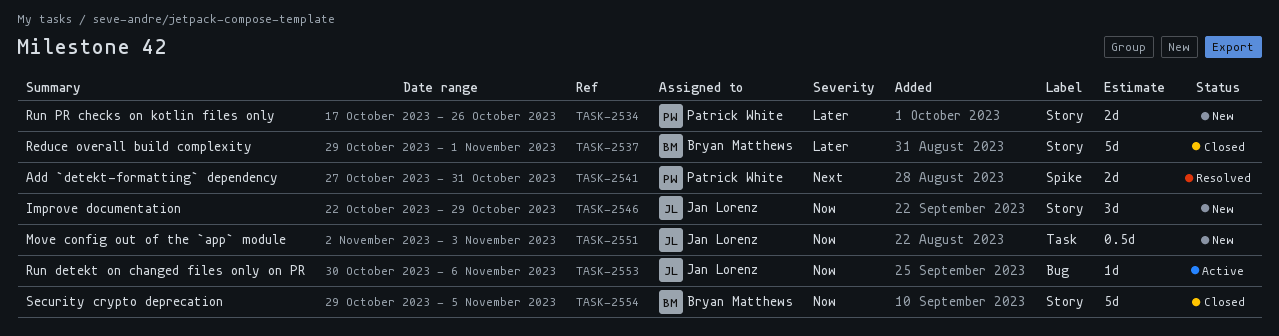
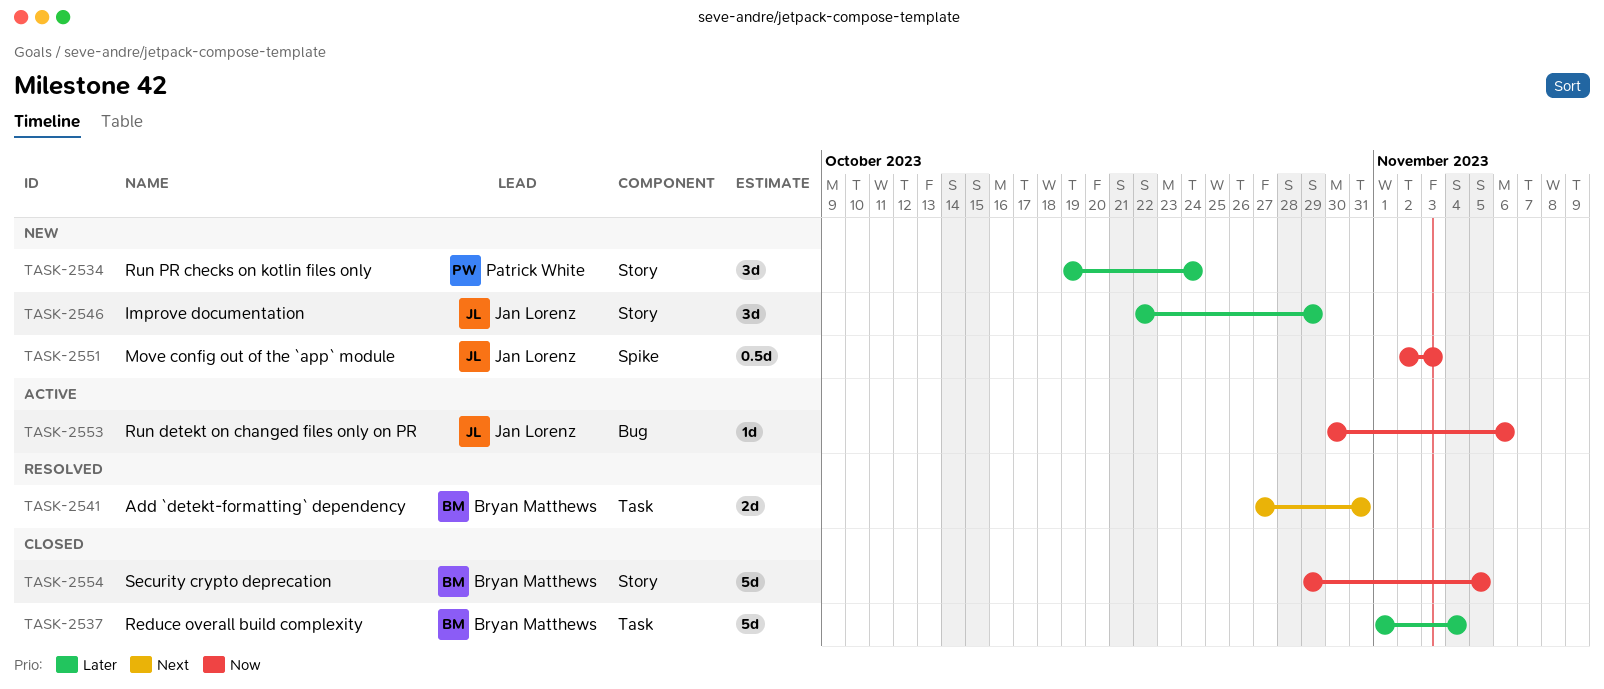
TASK-2534, estimate: 2d -> 3d
TASK-2534, start: Oct 17 -> Oct 19
TASK-2534, due: Oct 26 -> Oct 24
TASK-2537, label: Story -> Task
TASK-2537, start: Oct 29 -> Nov 1
TASK-2537, due: Nov 1 -> Nov 4
TASK-2541, owner: Patrick White -> Bryan Matthews
TASK-2541, label: Spike -> Task
TASK-2546, priority: Now -> Later
TASK-2551, label: Task -> Spike

